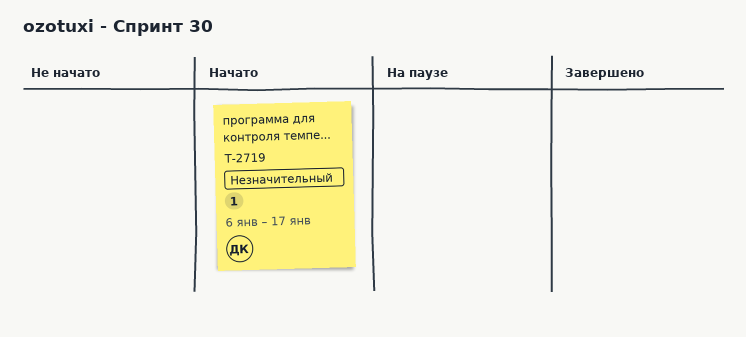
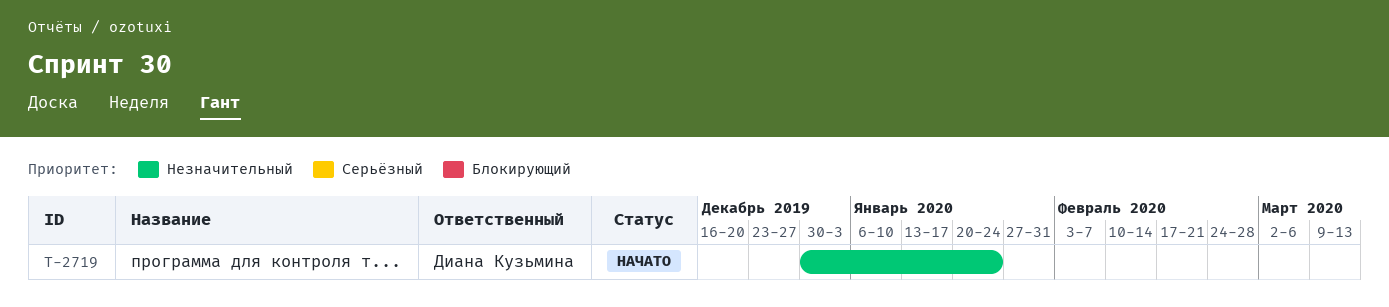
T-2719, start: Jan 6 -> Dec 30
T-2719, due: Jan 17 -> Jan 24

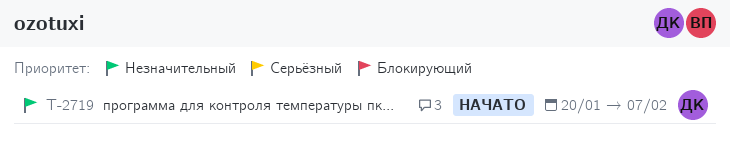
T-2719, start: Dec 30 -> Jan 20
T-2719, due: Jan 24 -> Feb 7

